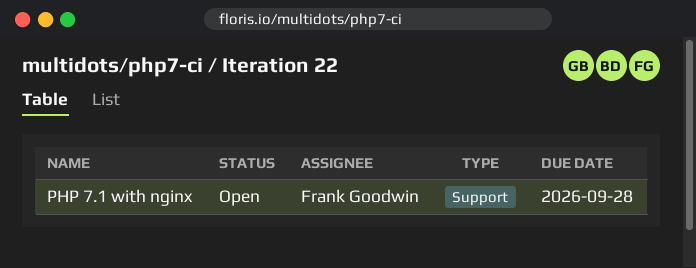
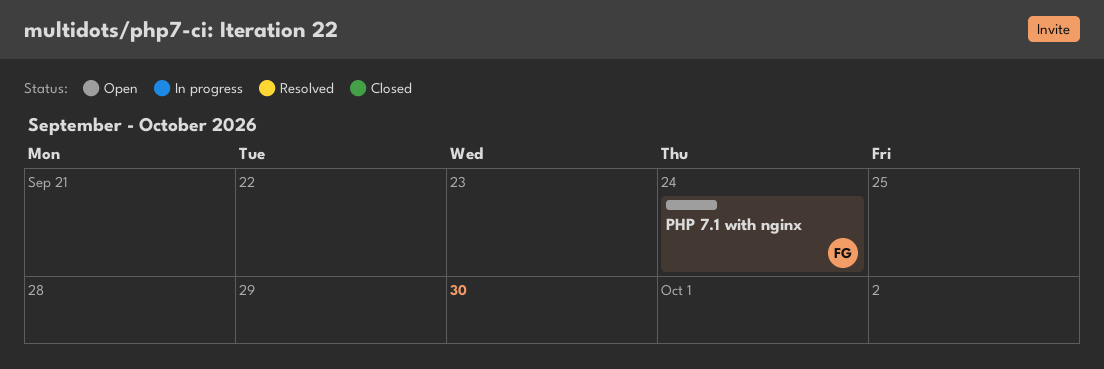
PHP 7.1 with nginx, due: Sep 28 -> Sep 24

